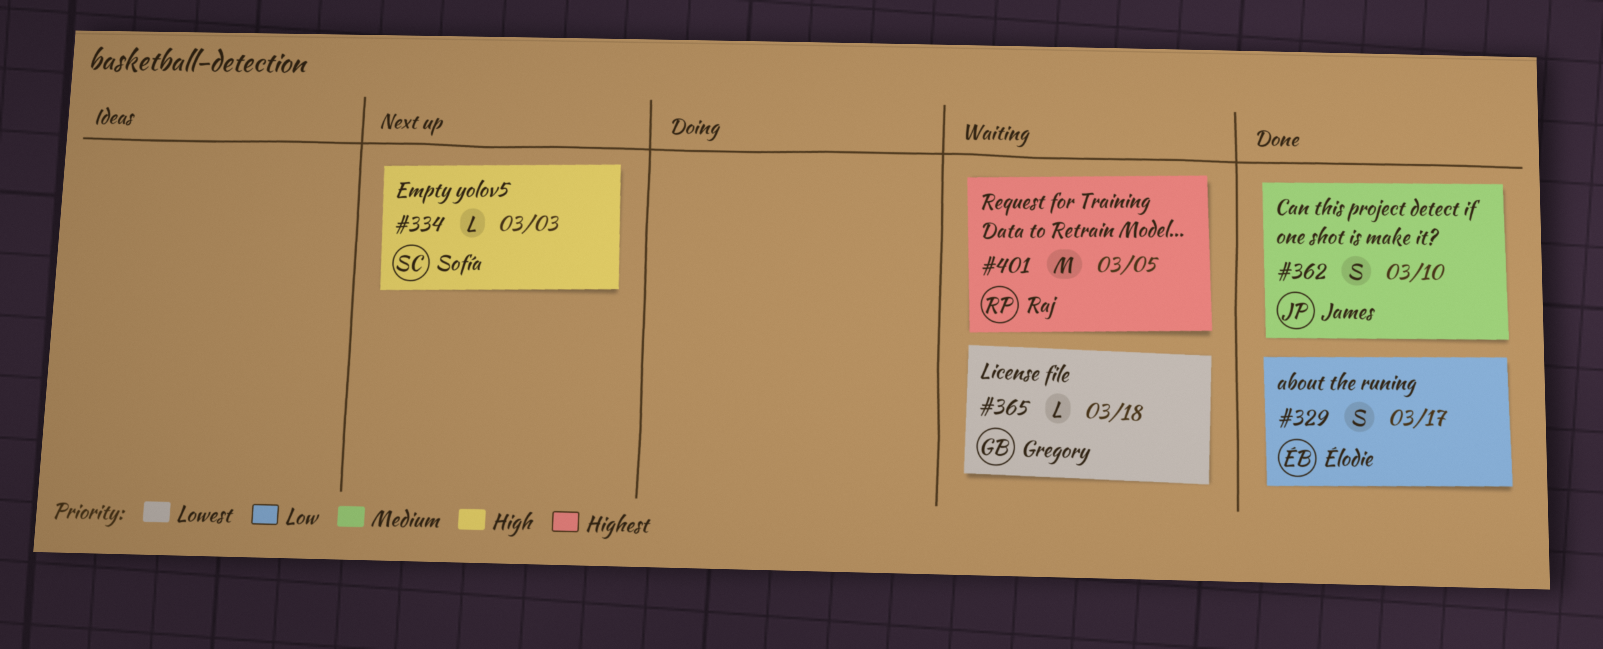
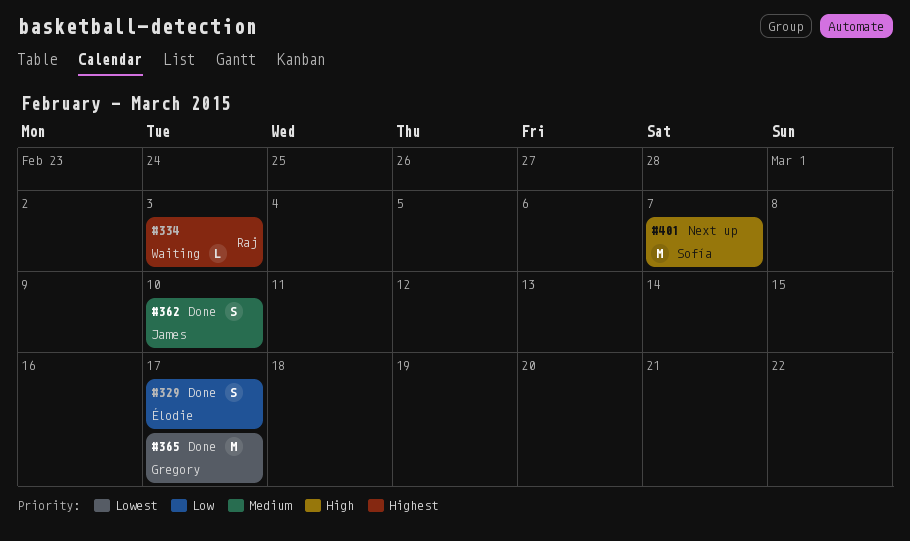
#334, status: Next up -> Waiting
#334, owner: Sofía -> Raj
#334, priority: High -> Highest
#365, status: Waiting -> Done
#365, estimate: L -> M
#365, due: Mar 18 -> Mar 17
#401, status: Waiting -> Next up
#401, owner: Raj -> Sofía
#401, priority: Highest -> High
#401, due: Mar 5 -> Mar 7

